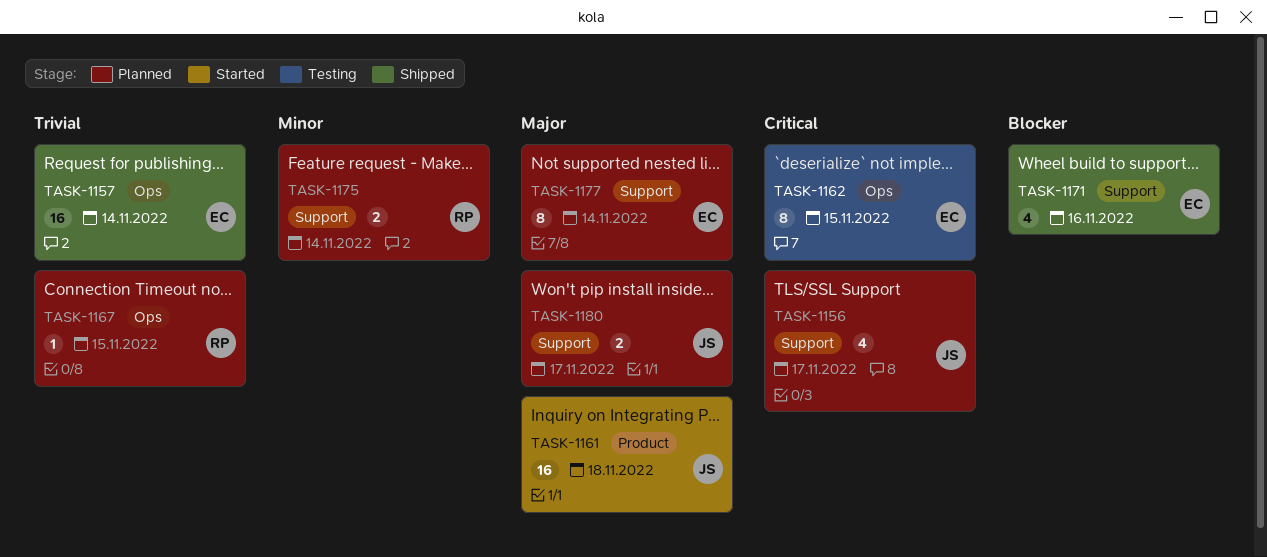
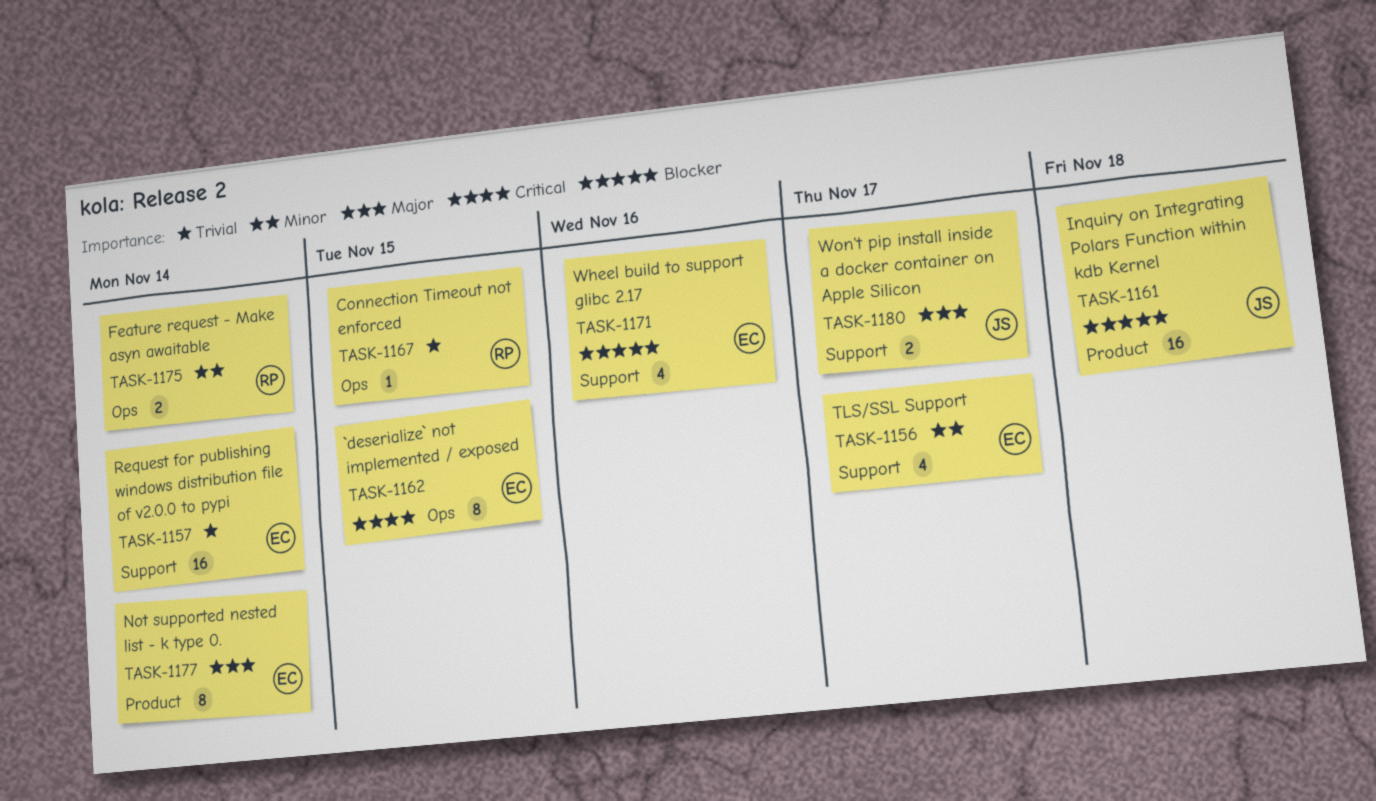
TASK-1156, owner: JS -> EC
TASK-1156, priority: Critical -> Minor
TASK-1157, label: Ops -> Support
TASK-1161, priority: Major -> Blocker
TASK-1175, label: Support -> Ops
TASK-1177, label: Support -> Product

